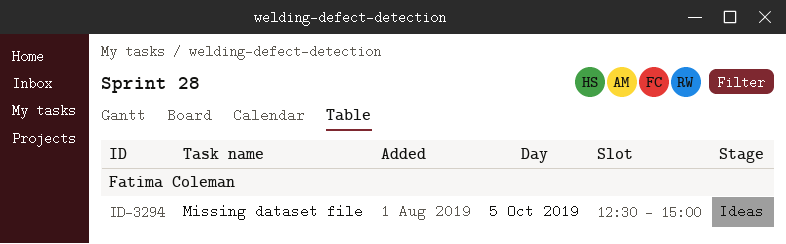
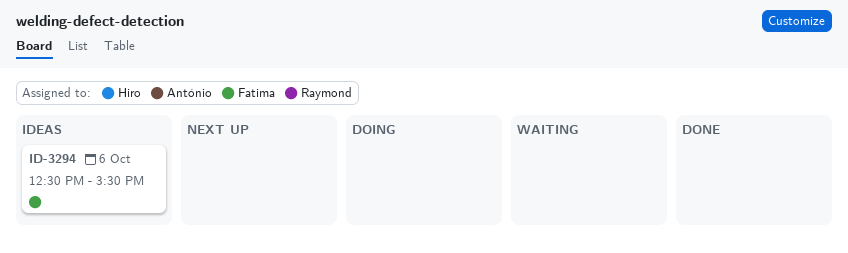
ID-3294, day: Oct 5 -> Oct 6
ID-3294, ends: 15:00 -> 15:30

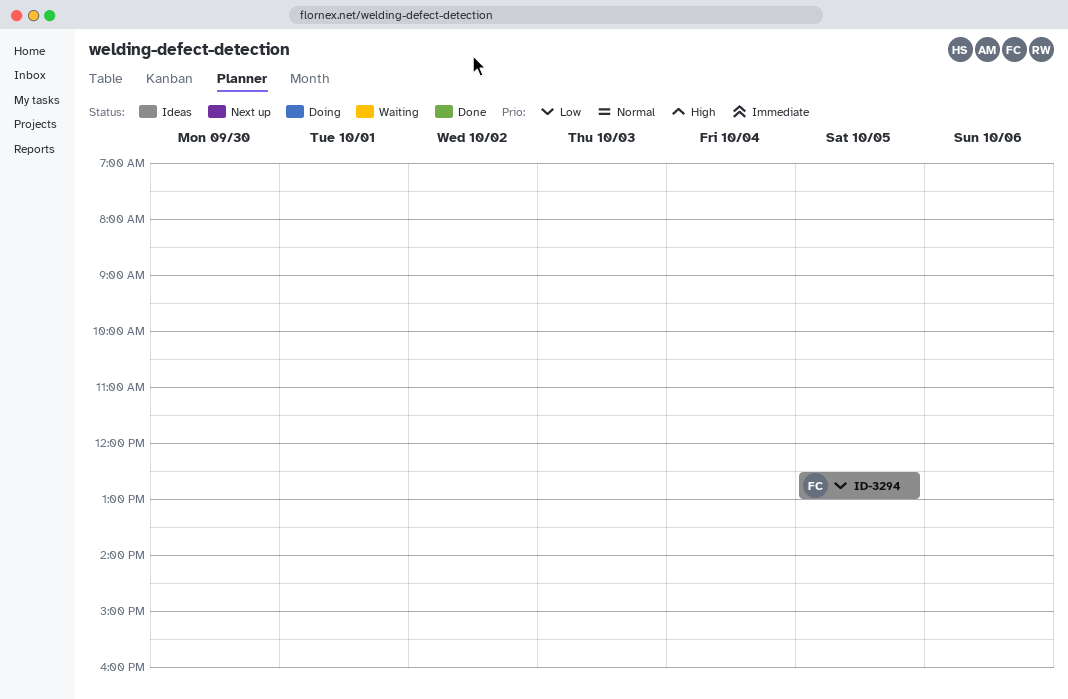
ID-3294, day: Oct 6 -> Oct 5
ID-3294, ends: 15:30 -> 13:00

